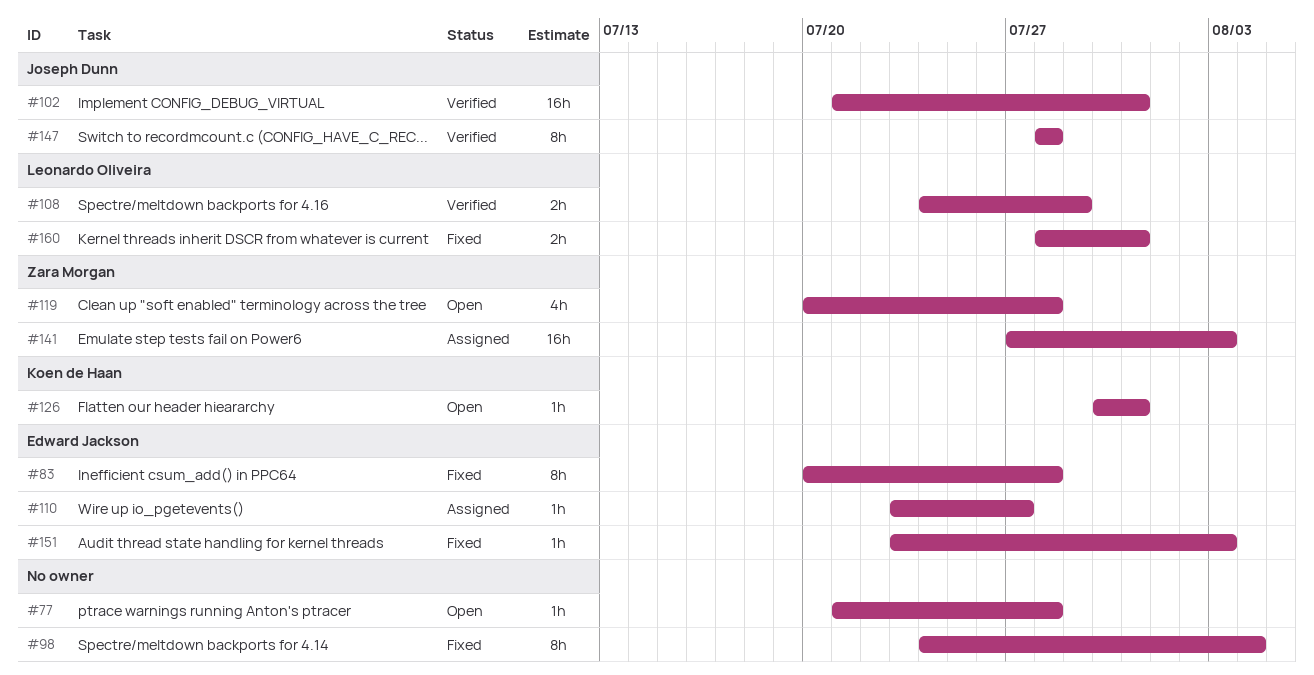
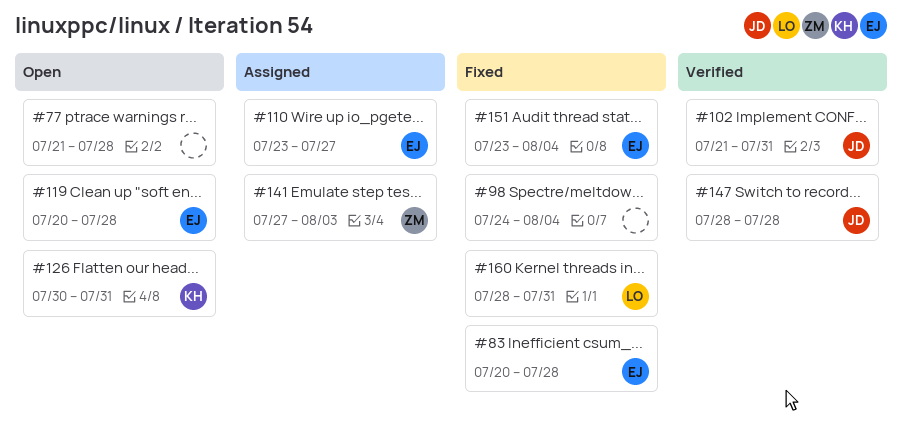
#108: present -> none
#119, owner: Zara Morgan -> Edward Jackson
#151, due: Aug 3 -> Aug 4

